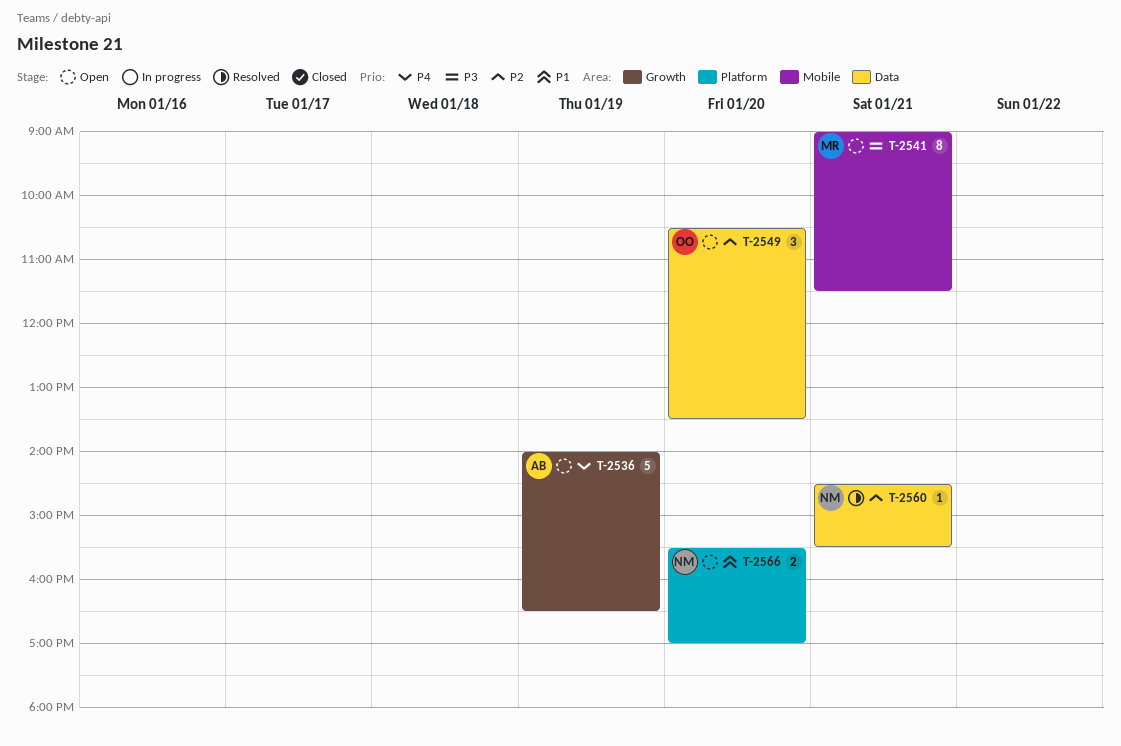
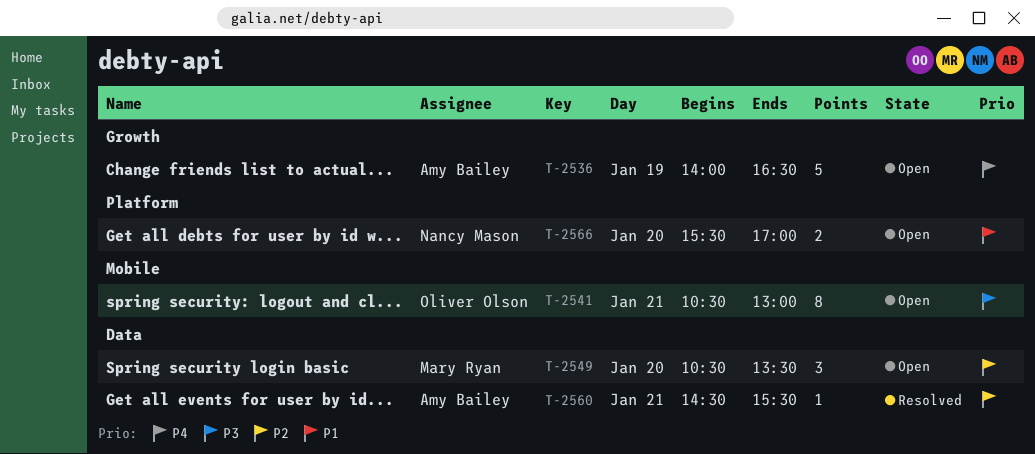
T-2541, owner: Mary Ryan -> Oliver Olson
T-2541, begins: 09:00 -> 10:30
T-2541, ends: 11:30 -> 13:00
T-2549, owner: Oliver Olson -> Mary Ryan
T-2560, owner: Nancy Mason -> Amy Bailey

